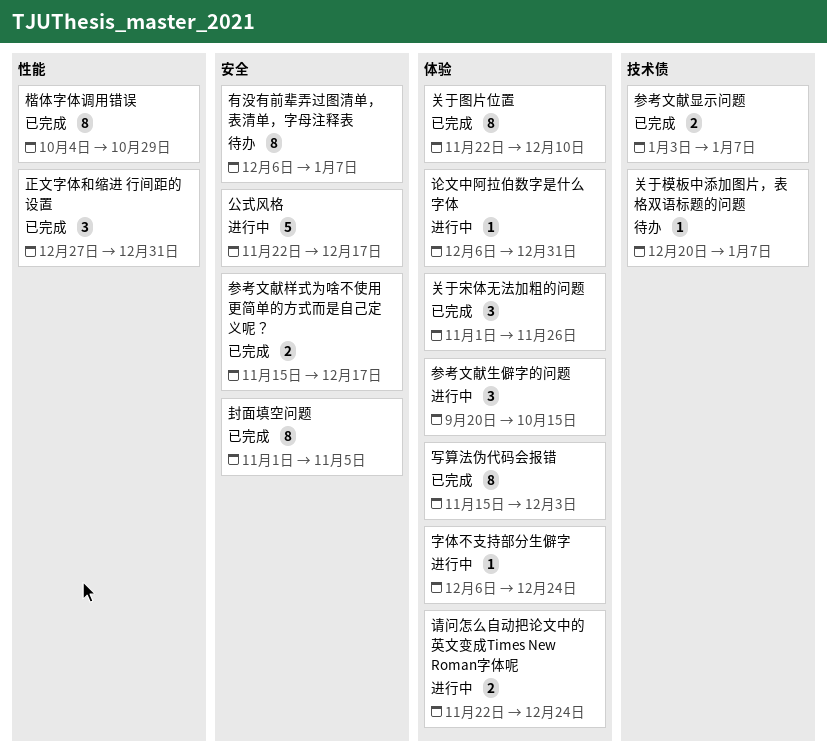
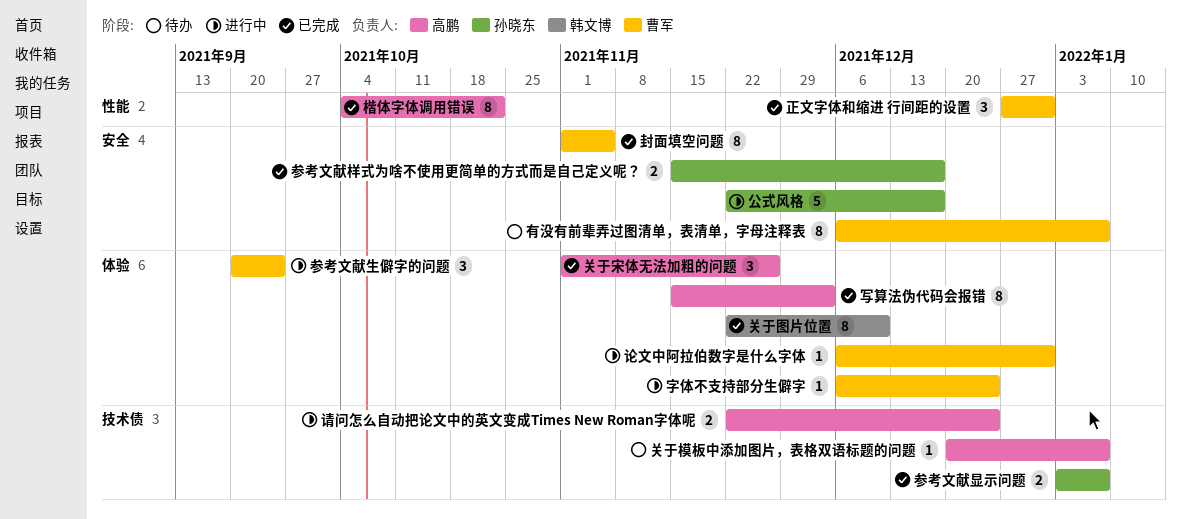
参考文献生僻字的问题, due: Oct 15 -> Sep 24
楷体字体调用错误, due: Oct 29 -> Oct 22
请问怎么自动把论文中的英文变成Times New Roman字体呢, label: 体验 -> 技术债

